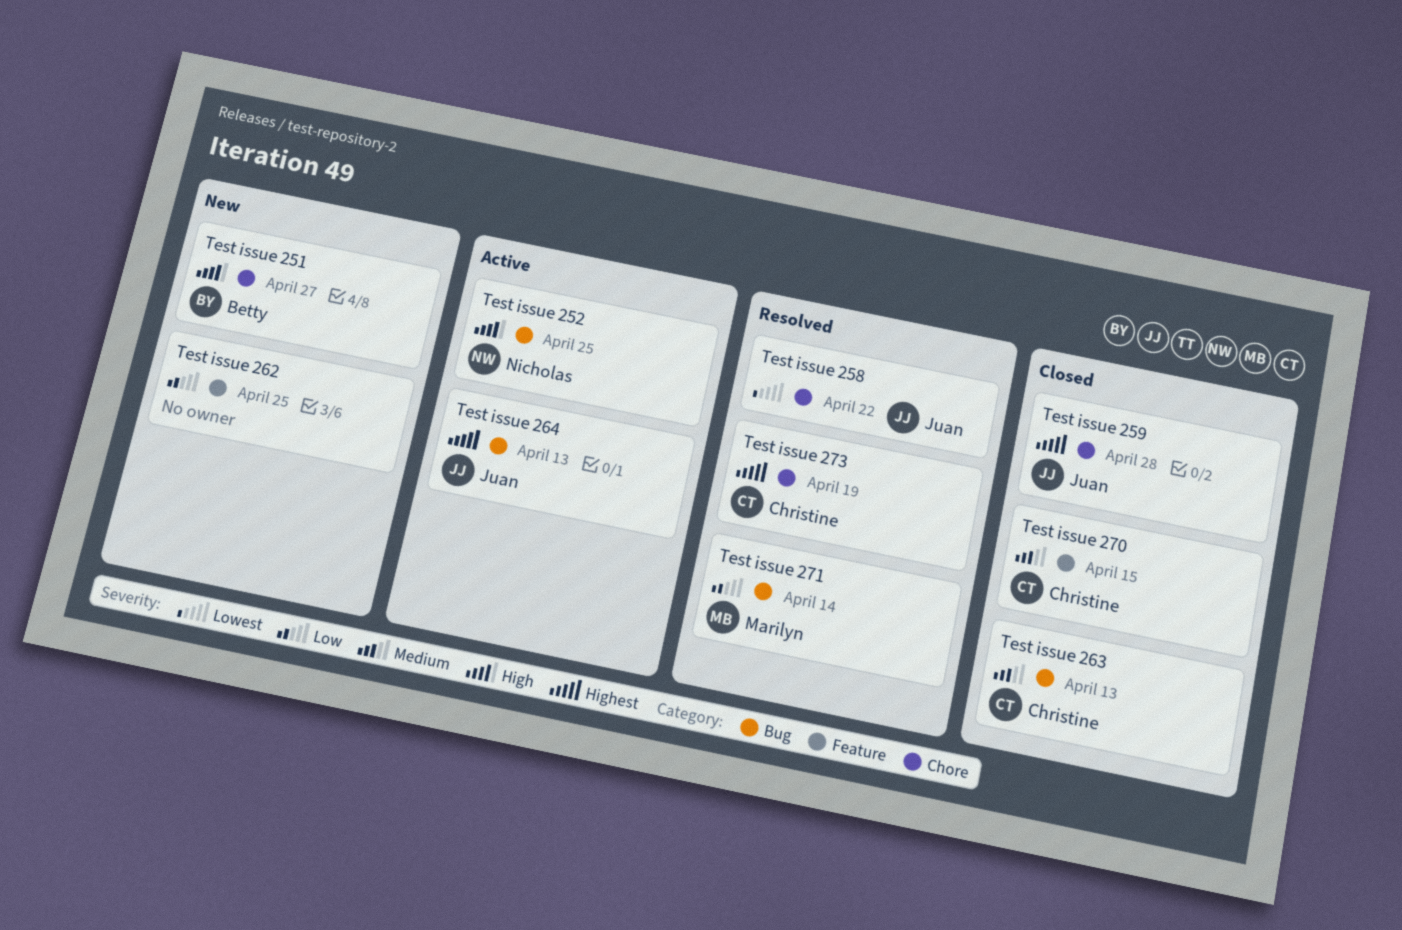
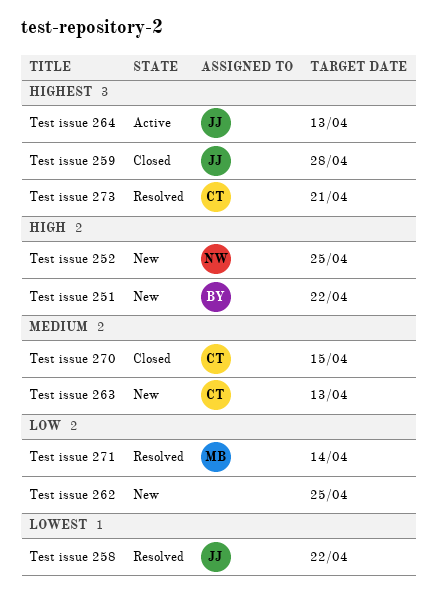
Test issue 251, due: Apr 27 -> Apr 22
Test issue 252, status: Active -> New
Test issue 263, status: Closed -> New
Test issue 273, due: Apr 19 -> Apr 21

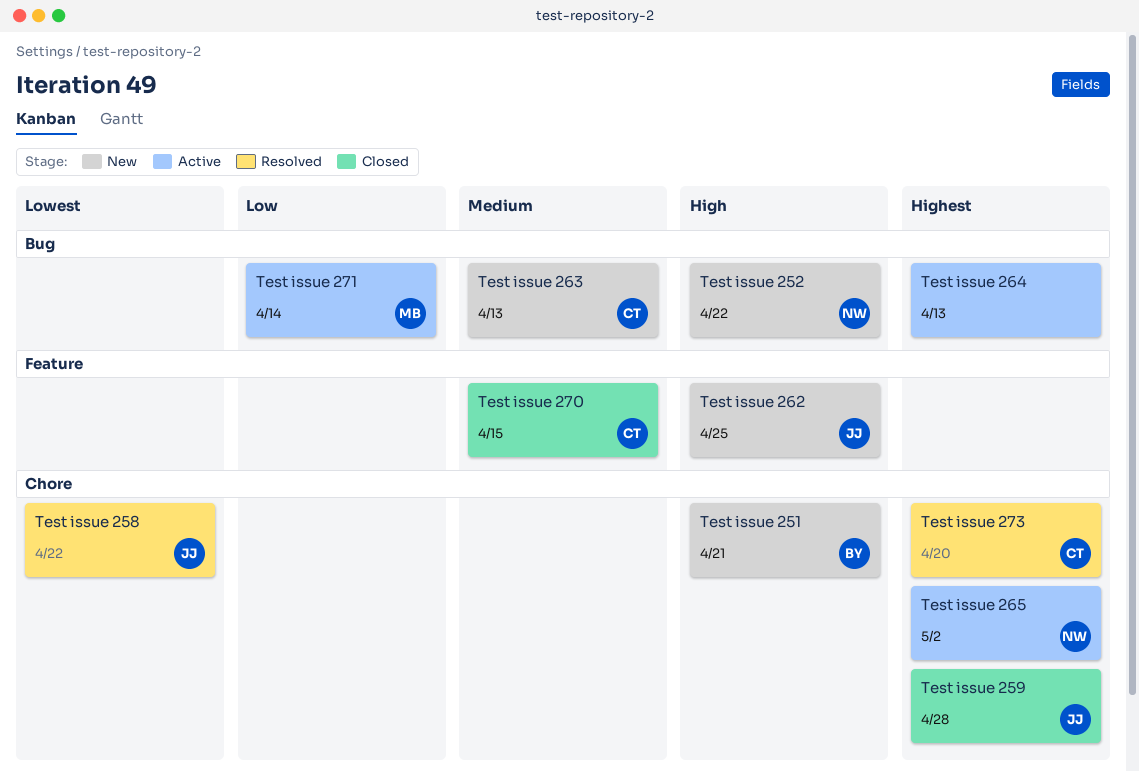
Test issue 251, due: Apr 22 -> Apr 21
Test issue 252, due: Apr 25 -> Apr 22
Test issue 262, owner: none -> JJ
Test issue 262, priority: Low -> High
Test issue 264, owner: JJ -> none
Test issue 265: none -> present
Test issue 271, status: Resolved -> Active
Test issue 273, due: Apr 21 -> Apr 20

